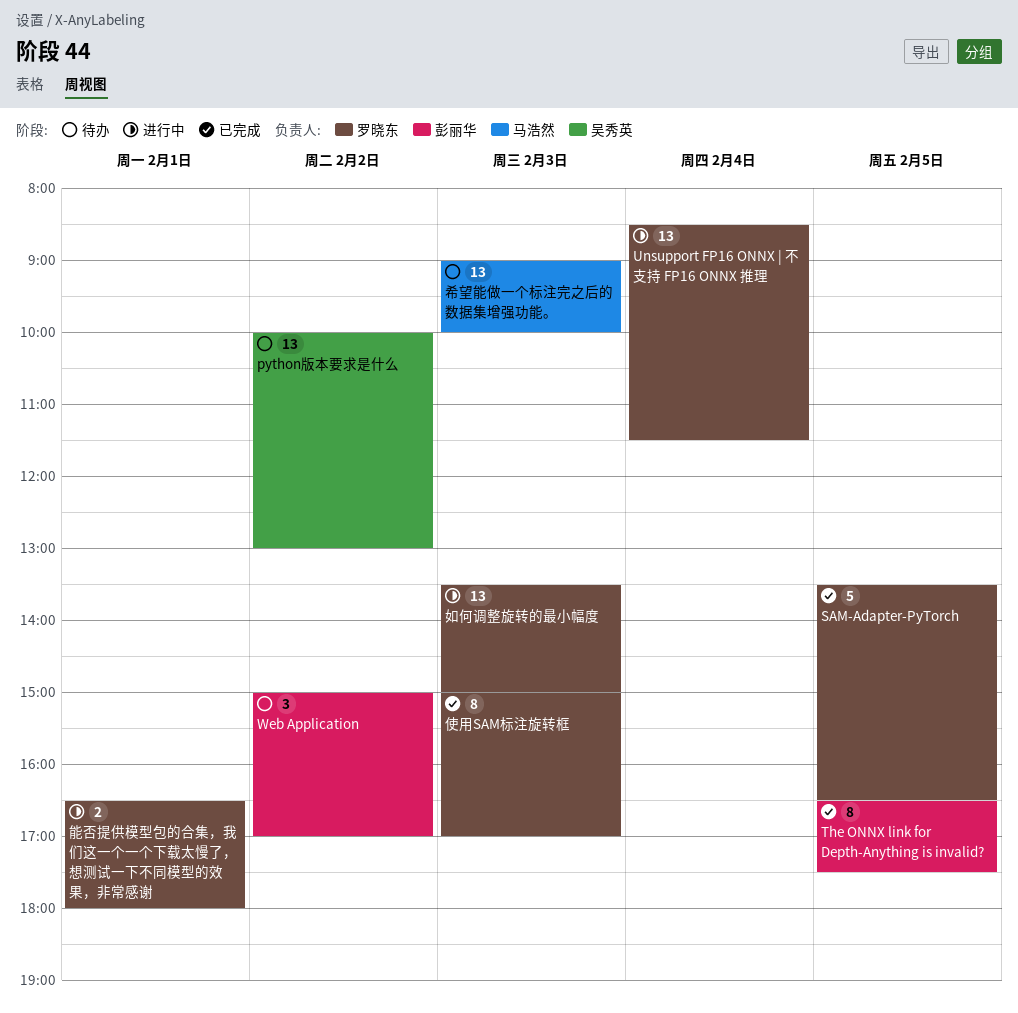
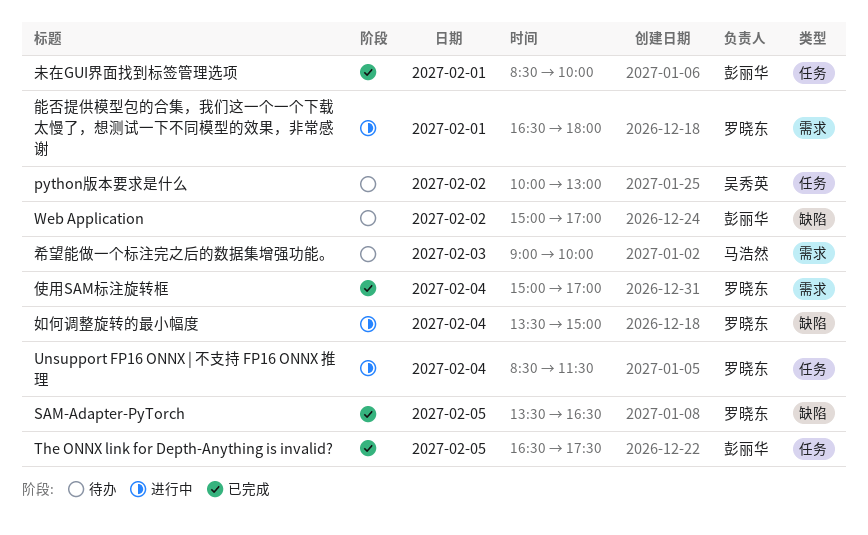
使用SAM标注旋转框, day: Feb 3 -> Feb 4
如何调整旋转的最小幅度, day: Feb 3 -> Feb 4
未在GUI界面找到标签管理选项: none -> present

